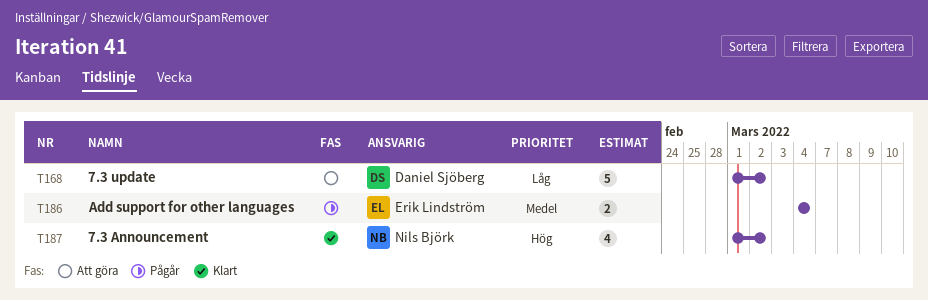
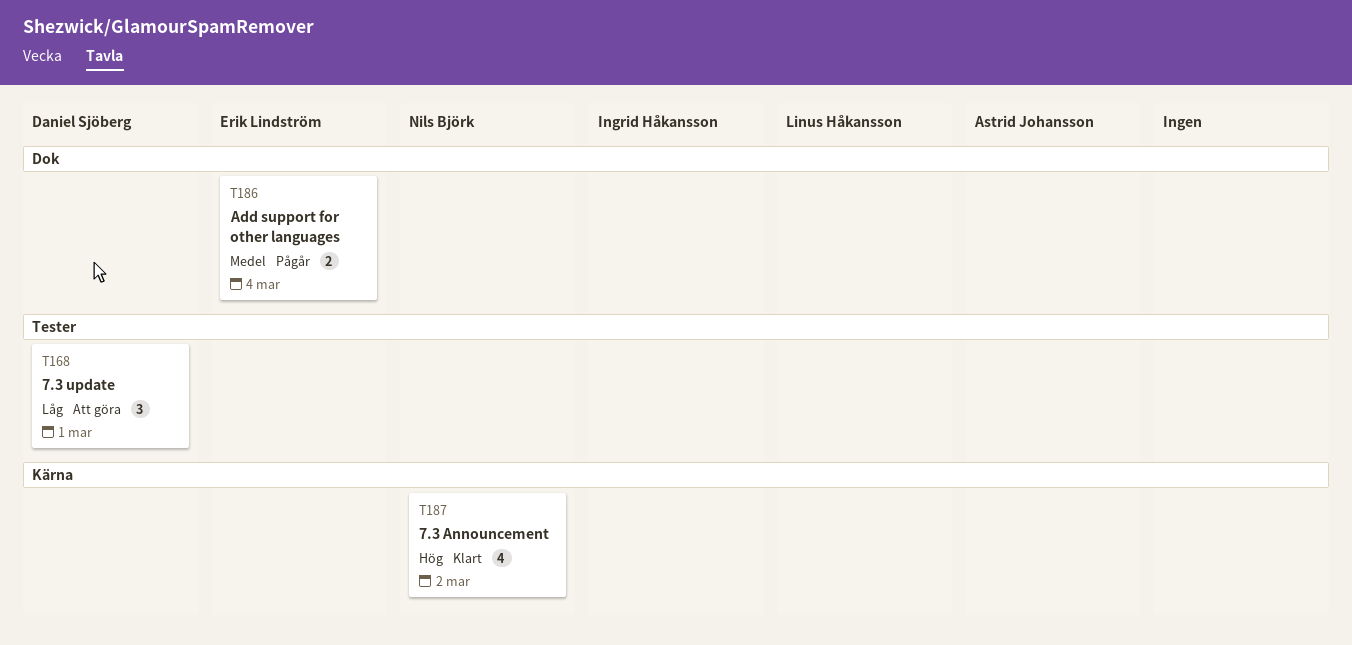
T168, estimate: 5 -> 3
T168, due: Mar 2 -> Mar 1

